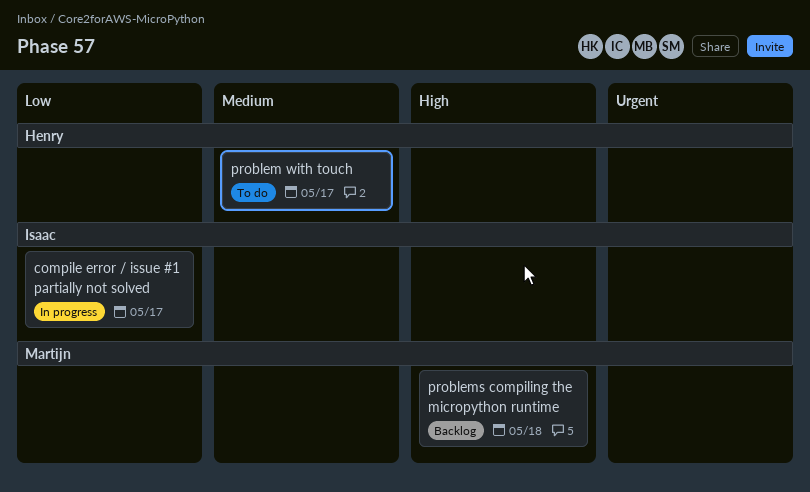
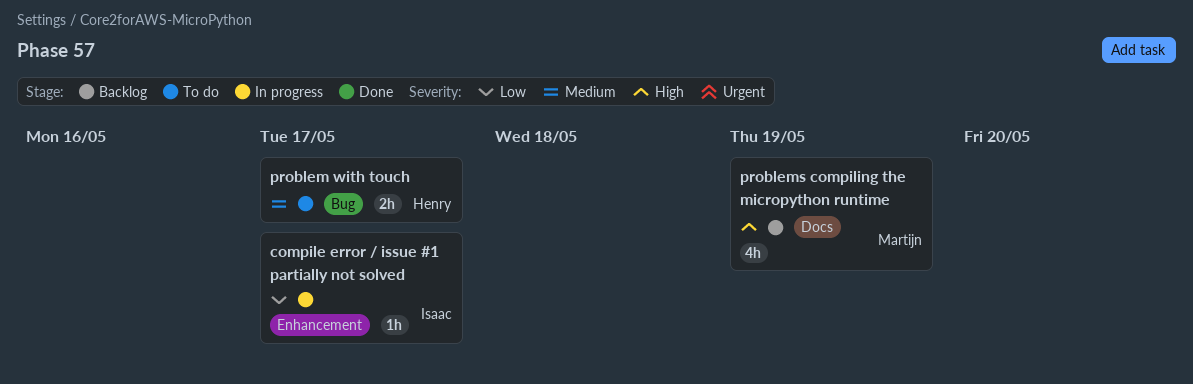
problems compiling the micropython runtime, due: May 18 -> May 19

